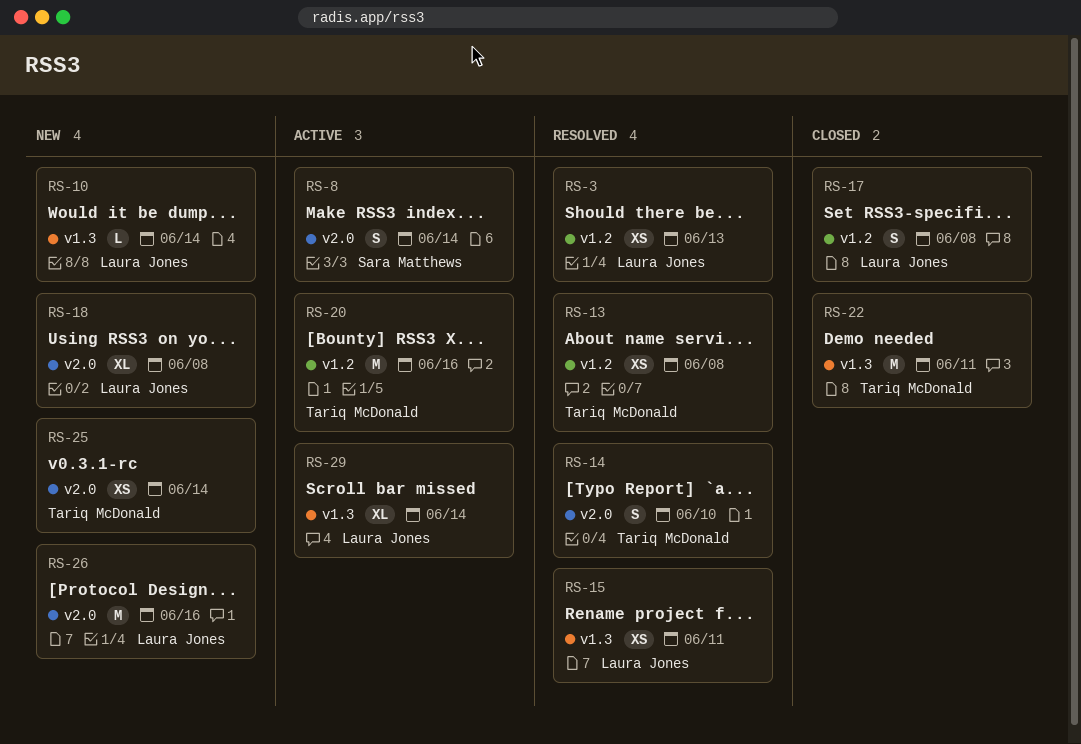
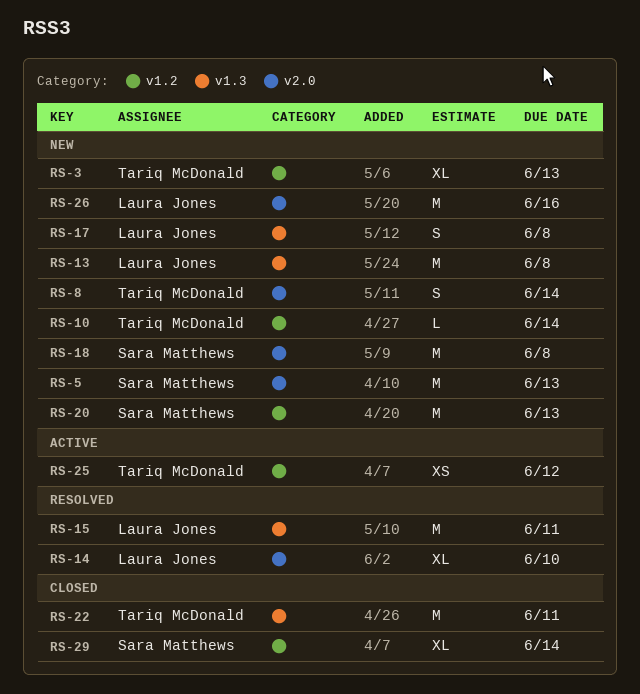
RS-3, status: Resolved -> New
RS-3, owner: Laura Jones -> Tariq McDonald
RS-3, estimate: XS -> XL
RS-5: none -> present
RS-8, status: Active -> New
RS-8, owner: Sara Matthews -> Tariq McDonald
RS-10, owner: Laura Jones -> Tariq McDonald
RS-10, label: v1.3 -> v1.2
RS-13, status: Resolved -> New
RS-13, owner: Tariq McDonald -> Laura Jones
RS-13, label: v1.2 -> v1.3
RS-13, estimate: XS -> M
RS-14, owner: Tariq McDonald -> Laura Jones
RS-14, estimate: S -> XL
RS-15, estimate: XS -> M
RS-17, status: Closed -> New
RS-17, label: v1.2 -> v1.3
RS-18, owner: Laura Jones -> Sara Matthews
RS-18, estimate: XL -> M
RS-20, status: Active -> New
RS-20, owner: Tariq McDonald -> Sara Matthews
RS-20, due: Jun 16 -> Jun 13
RS-25, status: New -> Active
RS-25, label: v2.0 -> v1.2
RS-25, due: Jun 14 -> Jun 12
RS-29, status: Active -> Closed
RS-29, owner: Laura Jones -> Sara Matthews
RS-29, label: v1.3 -> v1.2

